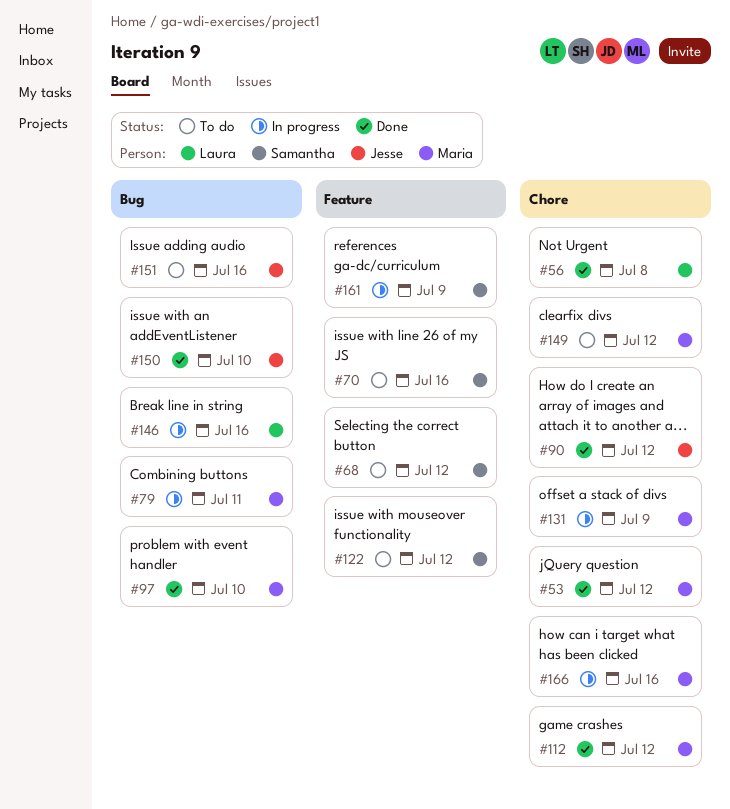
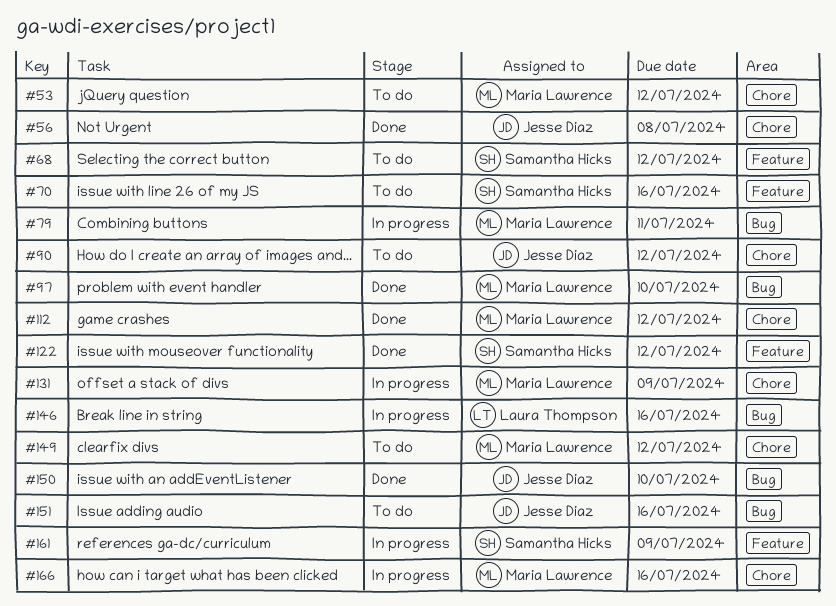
#53, status: Done -> To do
#56, owner: Laura Thompson -> Jesse Diaz
#90, status: Done -> To do
#122, status: To do -> Done

